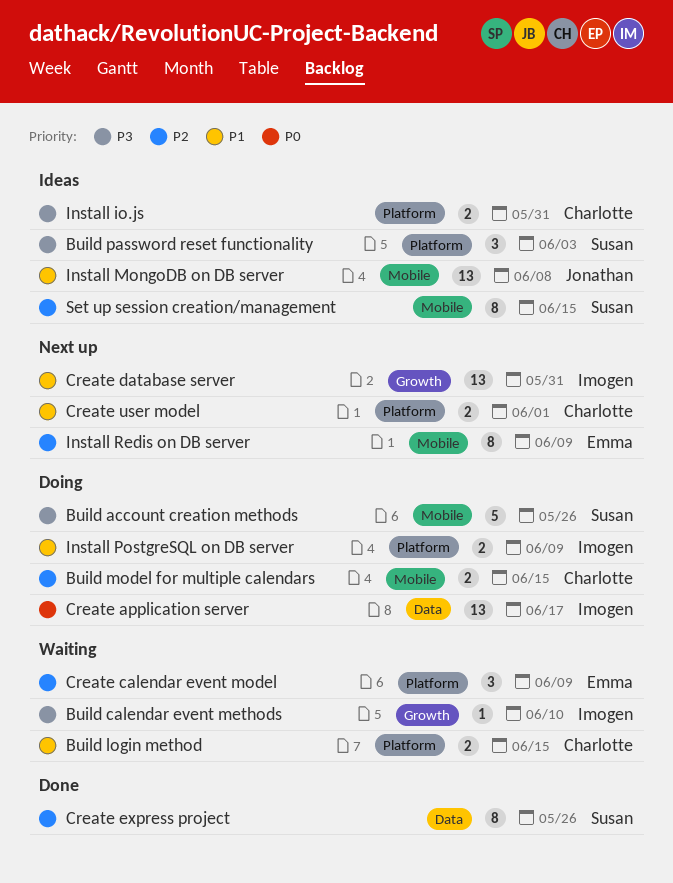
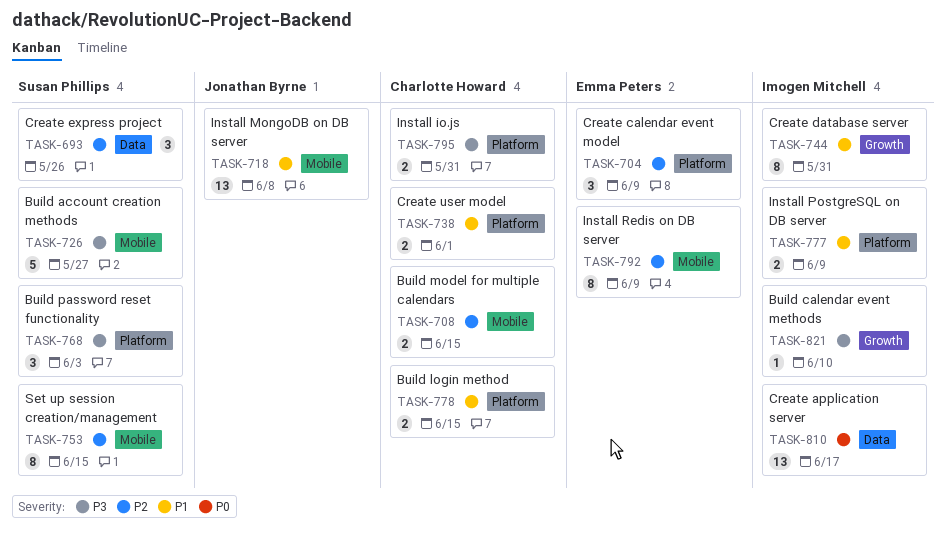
Build account creation methods, due: May 26 -> May 27
Create database server, estimate: 13 -> 8
Create express project, estimate: 8 -> 3

